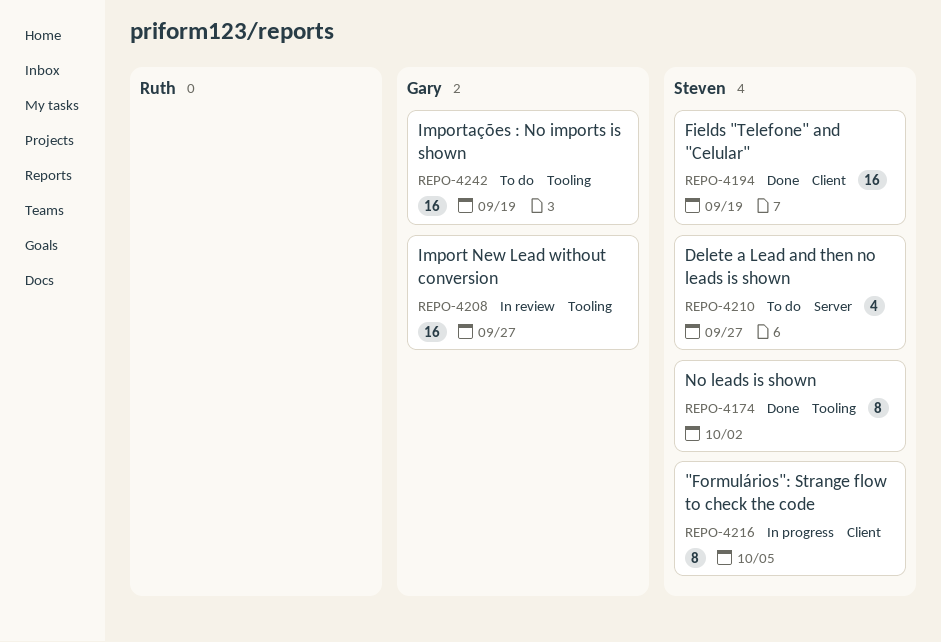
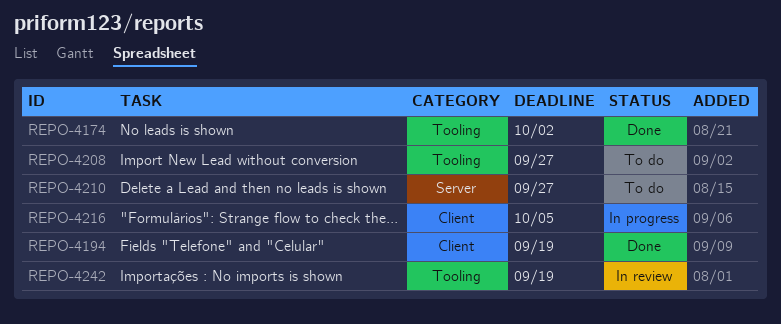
REPO-4208, status: In review -> To do
REPO-4242, status: To do -> In review

